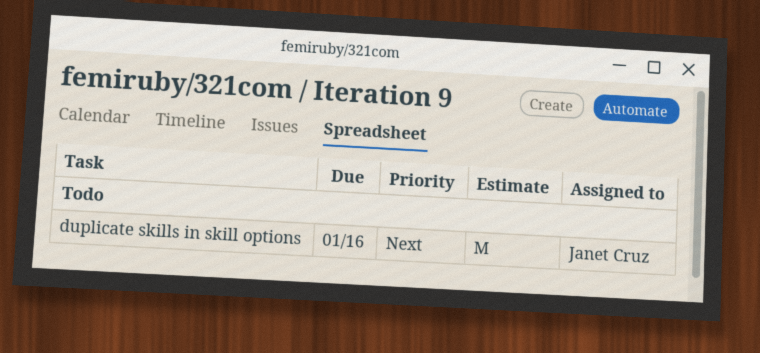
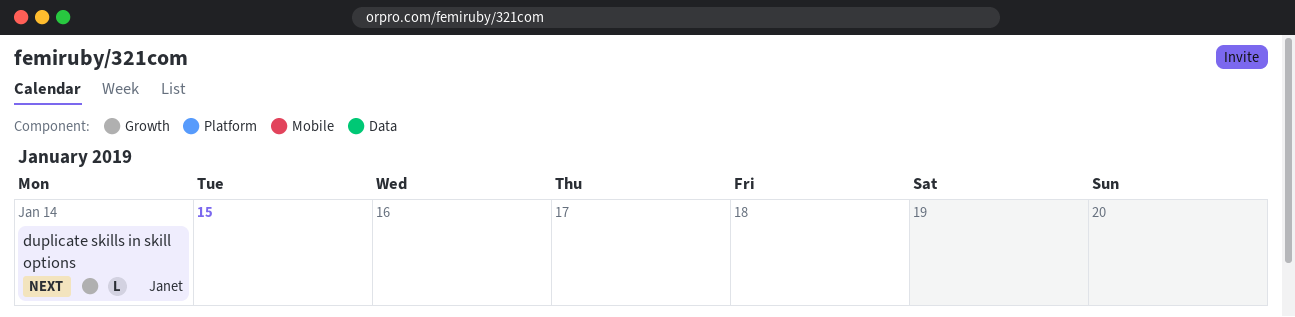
duplicate skills in skill options, estimate: M -> L
duplicate skills in skill options, due: Jan 16 -> Jan 14

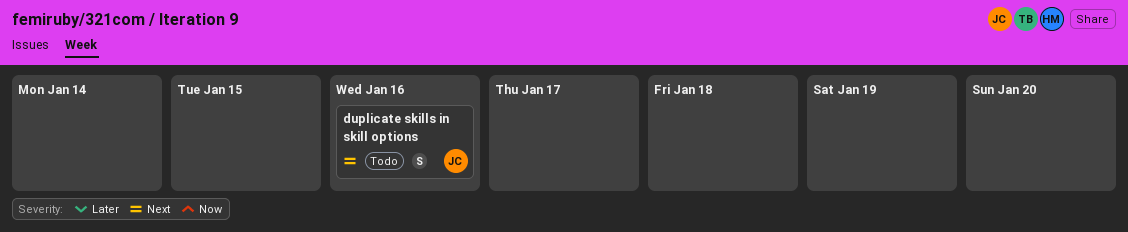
duplicate skills in skill options, estimate: L -> S
duplicate skills in skill options, due: Jan 14 -> Jan 16

